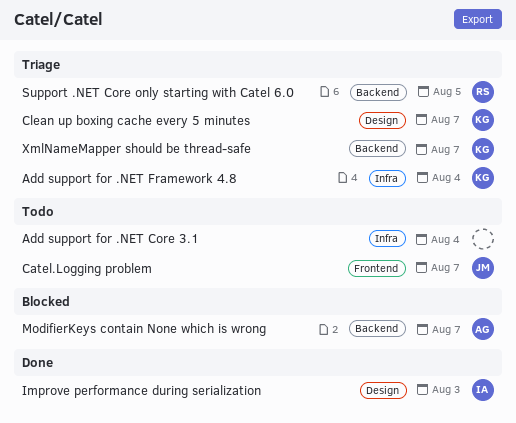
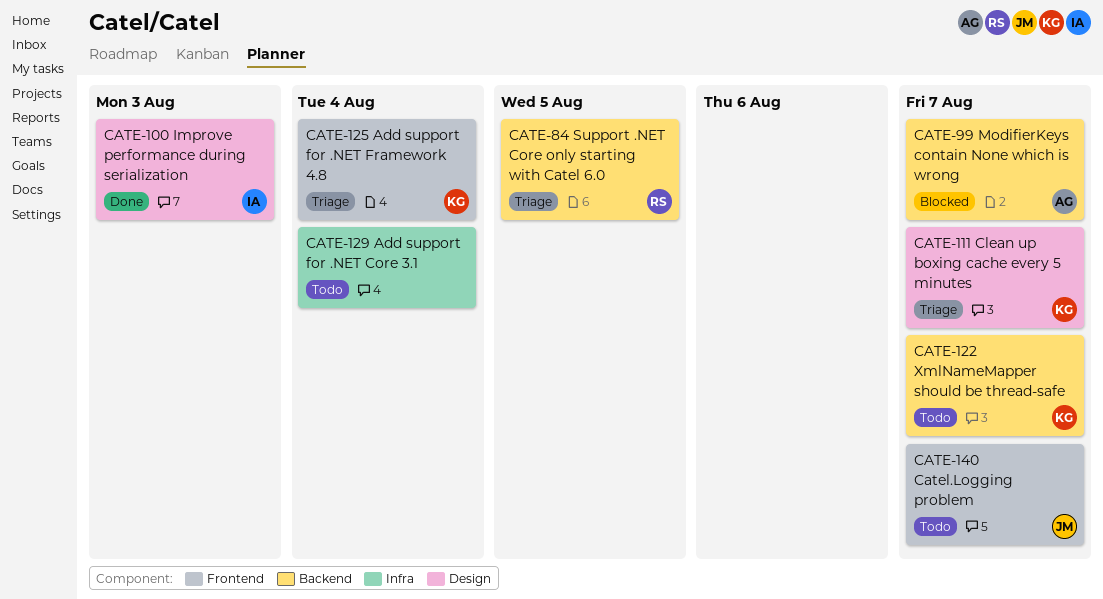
Add support for .NET Framework 4.8, label: Infra -> Frontend
XmlNameMapper should be thread-safe, status: Triage -> Todo

